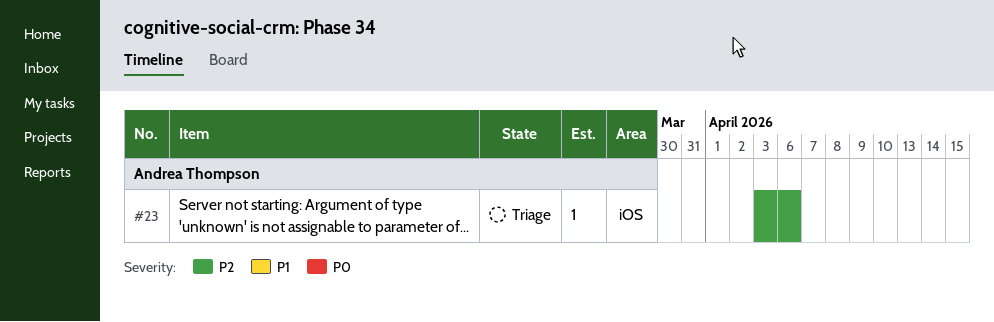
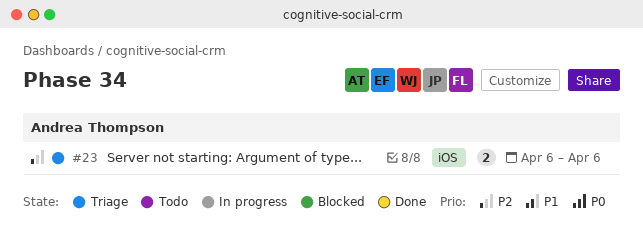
#23, estimate: 1 -> 2
#23, start: Apr 3 -> Apr 6

